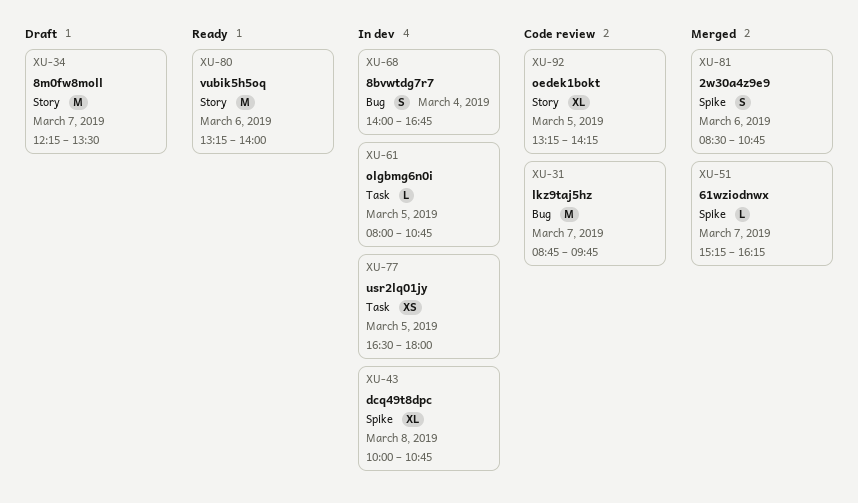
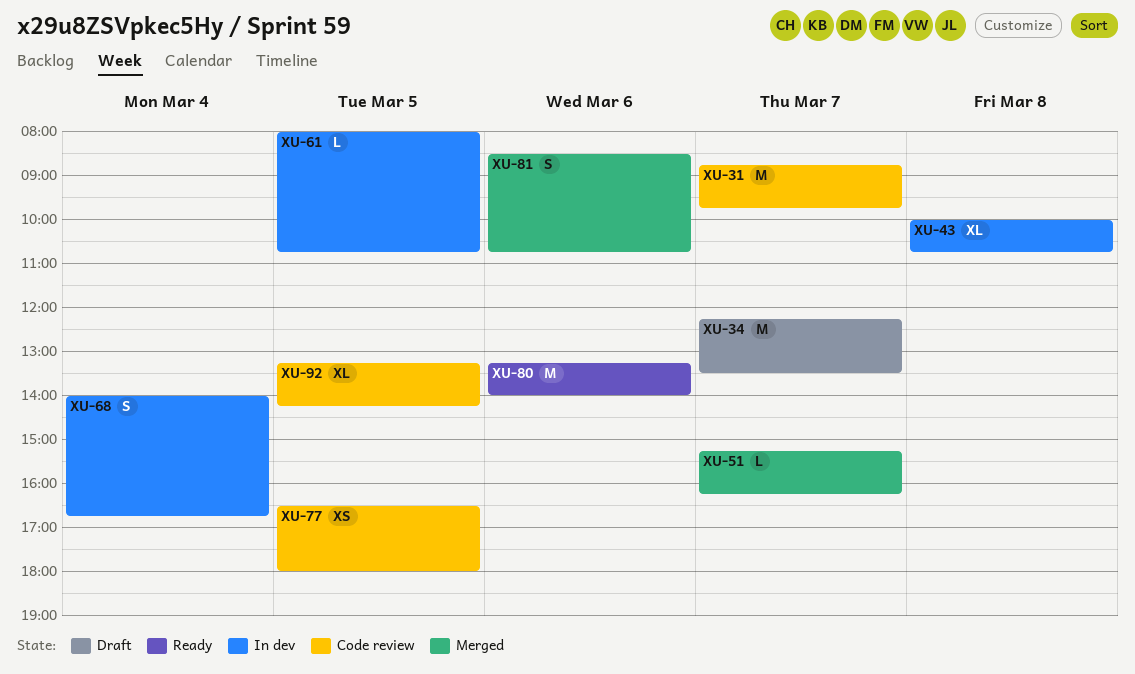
XU-77, status: In dev -> Code review

